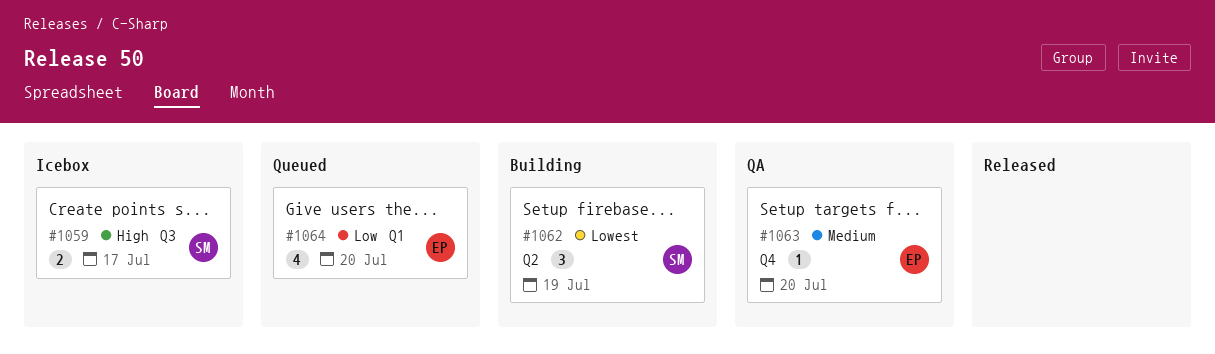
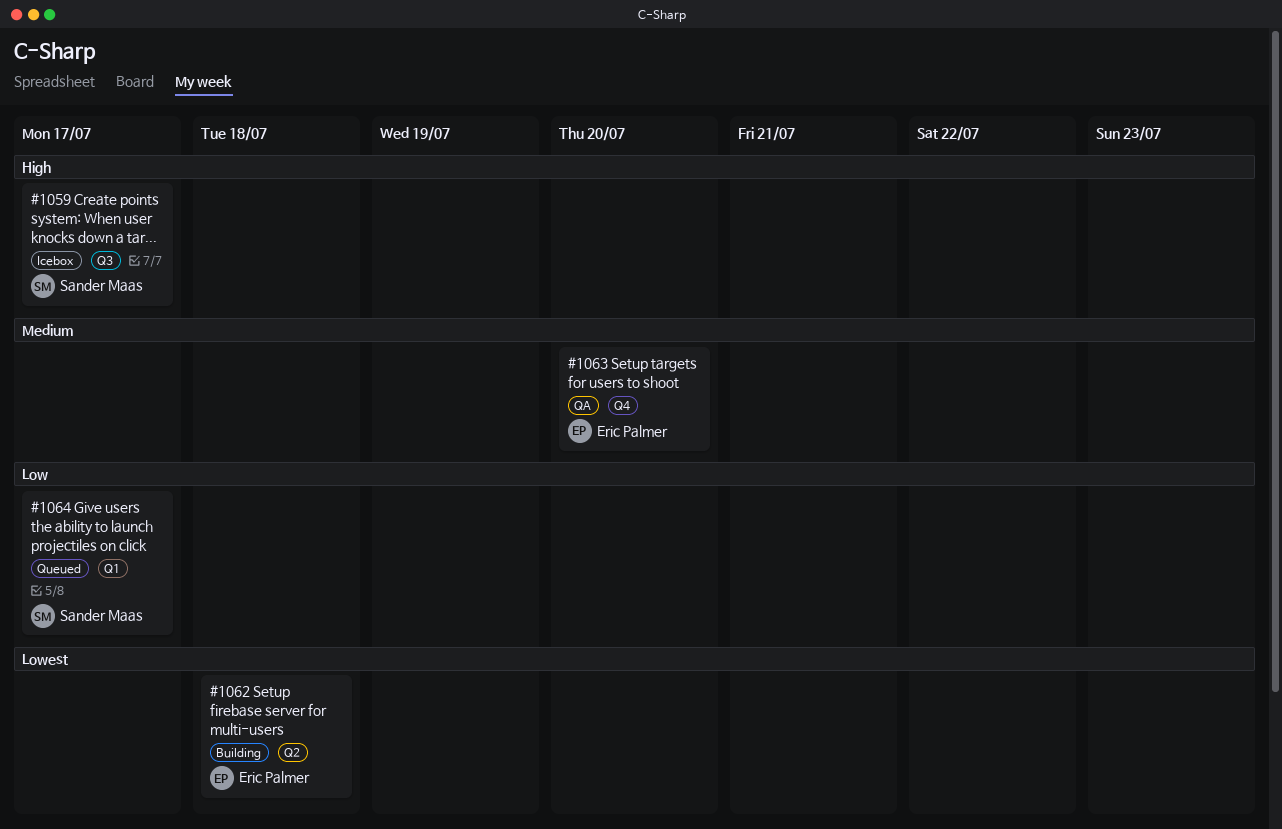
#1062, owner: Sander Maas -> Eric Palmer
#1062, due: Jul 19 -> Jul 18
#1064, owner: Eric Palmer -> Sander Maas
#1064, due: Jul 20 -> Jul 17

